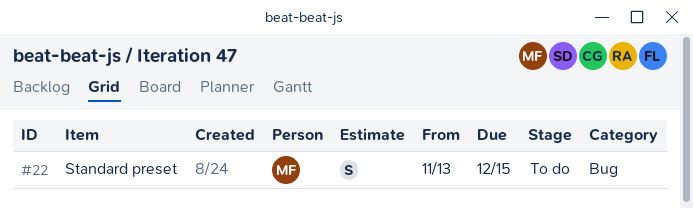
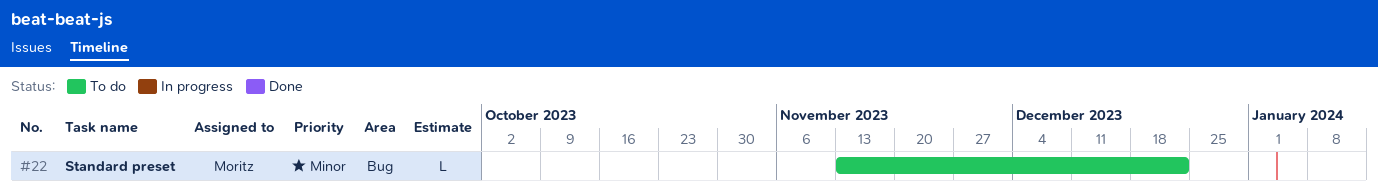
#22, estimate: S -> L
#22, due: Dec 15 -> Dec 22

